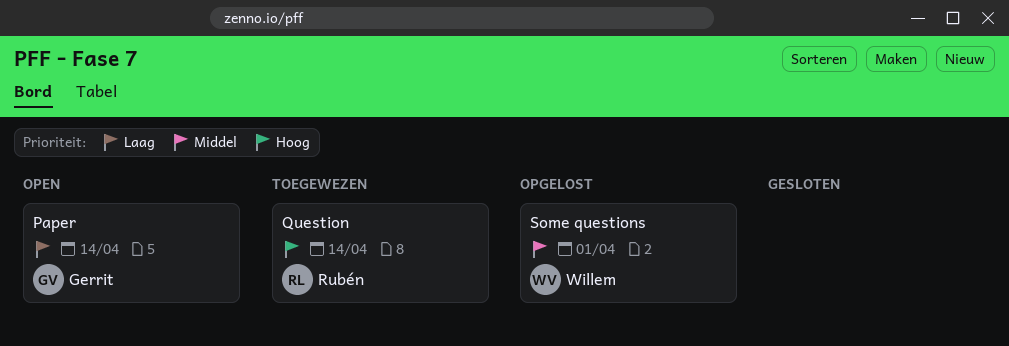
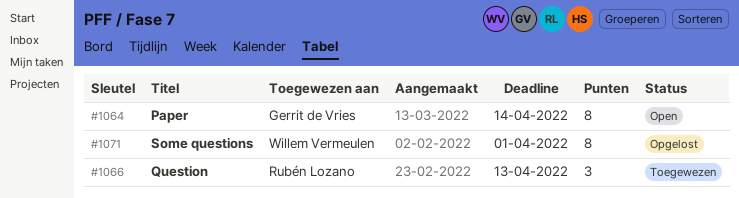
Question, due: Apr 14 -> Apr 13

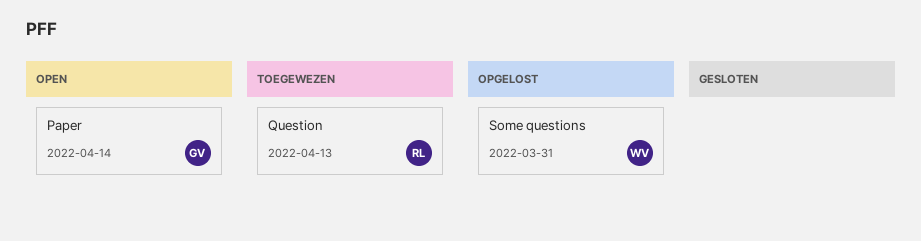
Some questions, due: Apr 1 -> Mar 31

